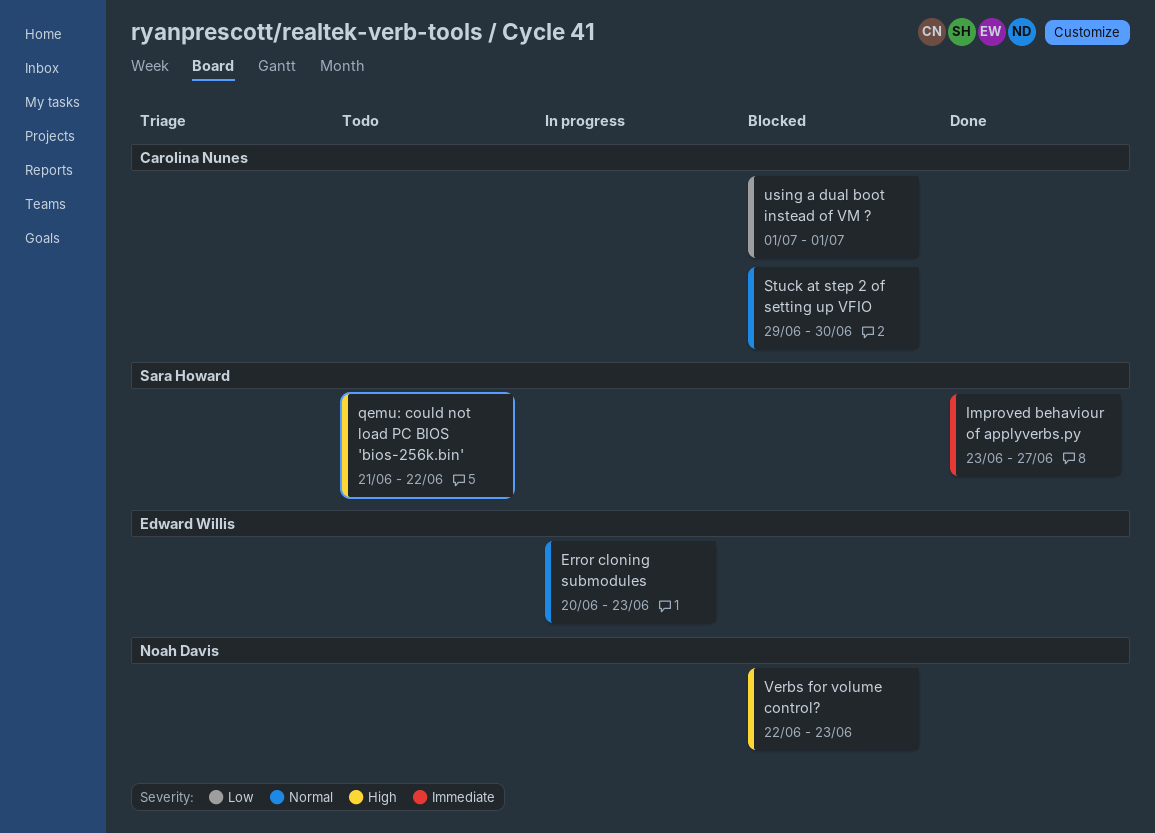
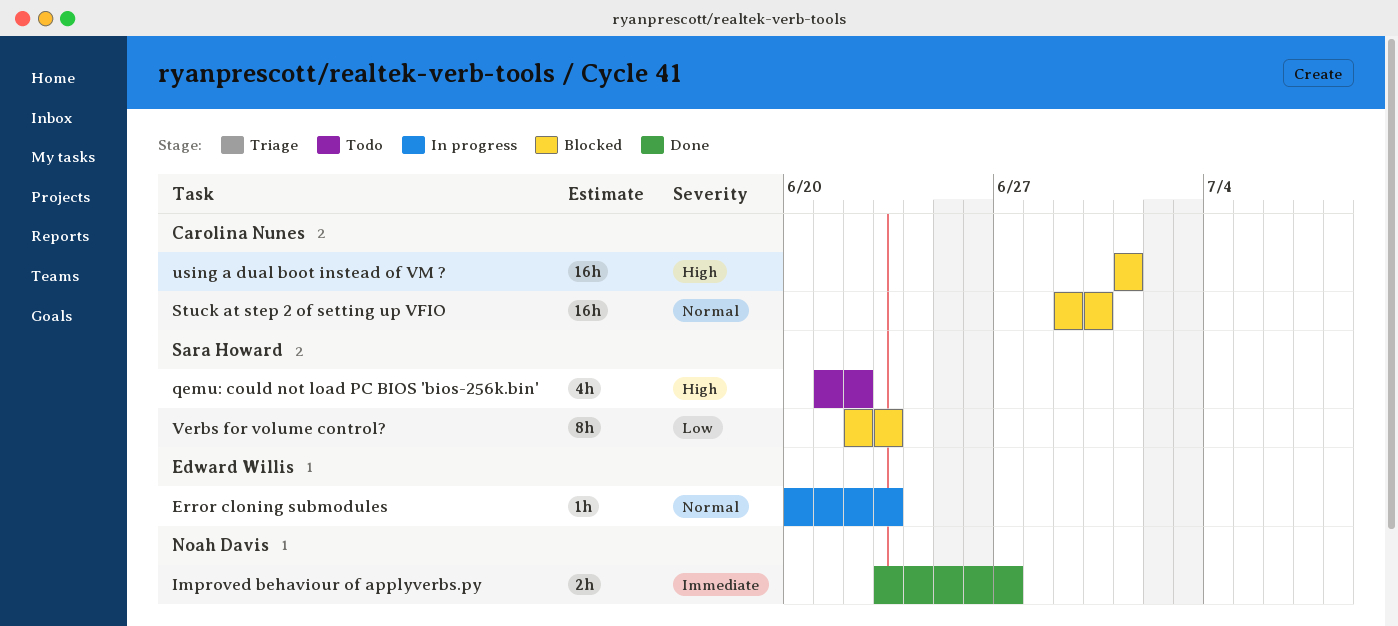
Improved behaviour of applyverbs.py, owner: Sara Howard -> Noah Davis
using a dual boot instead of VM ?, priority: Low -> High
Verbs for volume control?, owner: Noah Davis -> Sara Howard
Verbs for volume control?, priority: High -> Low

